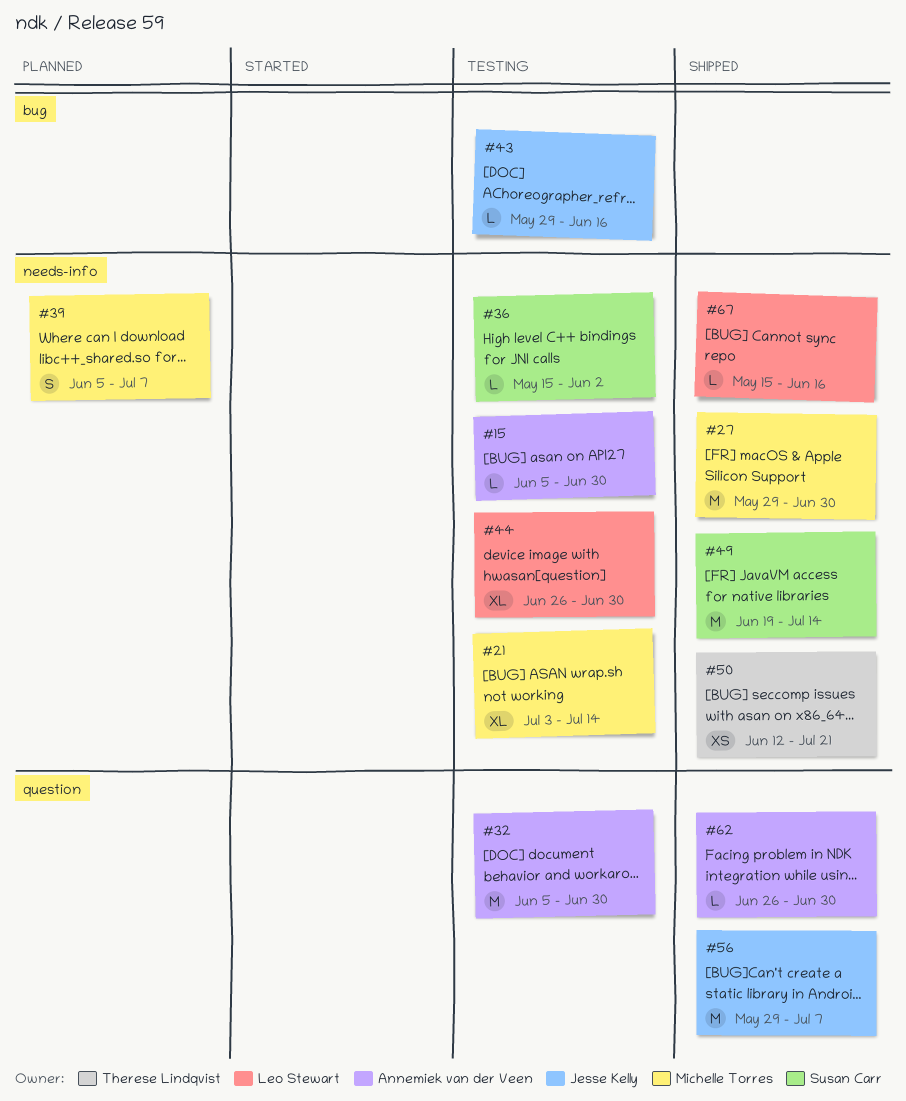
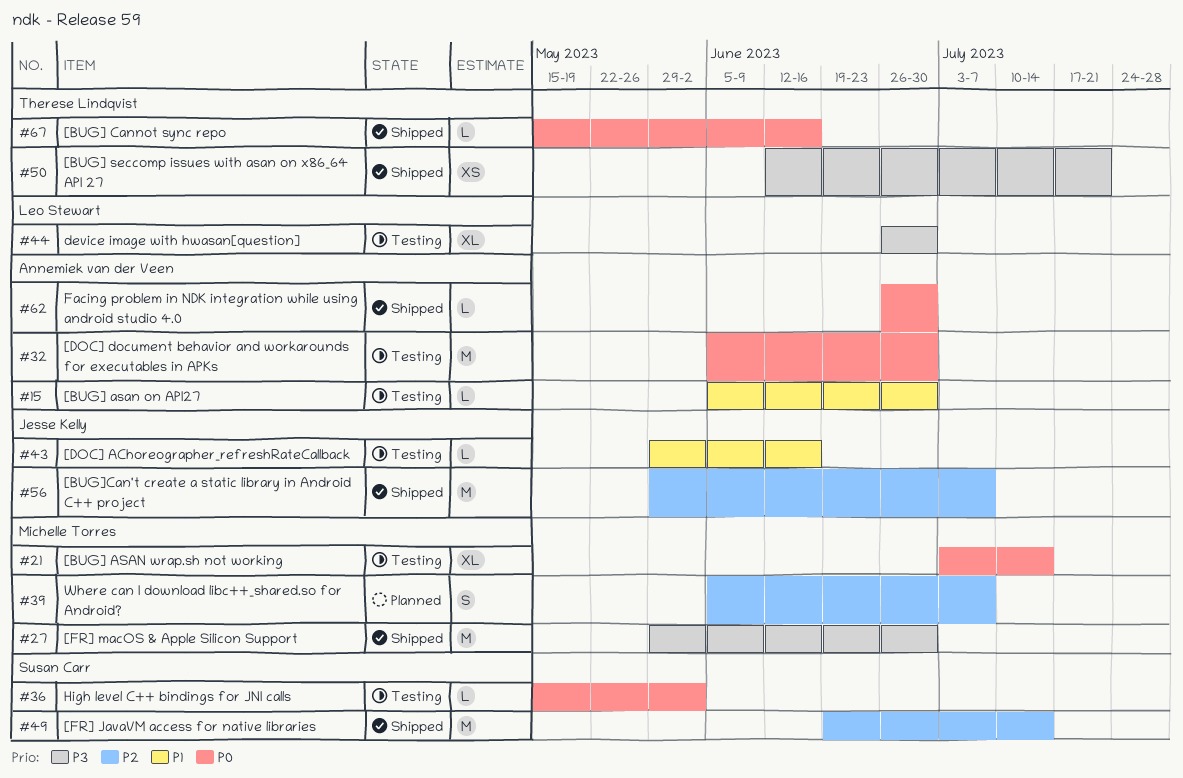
#67, owner: Leo Stewart -> Therese Lindqvist

